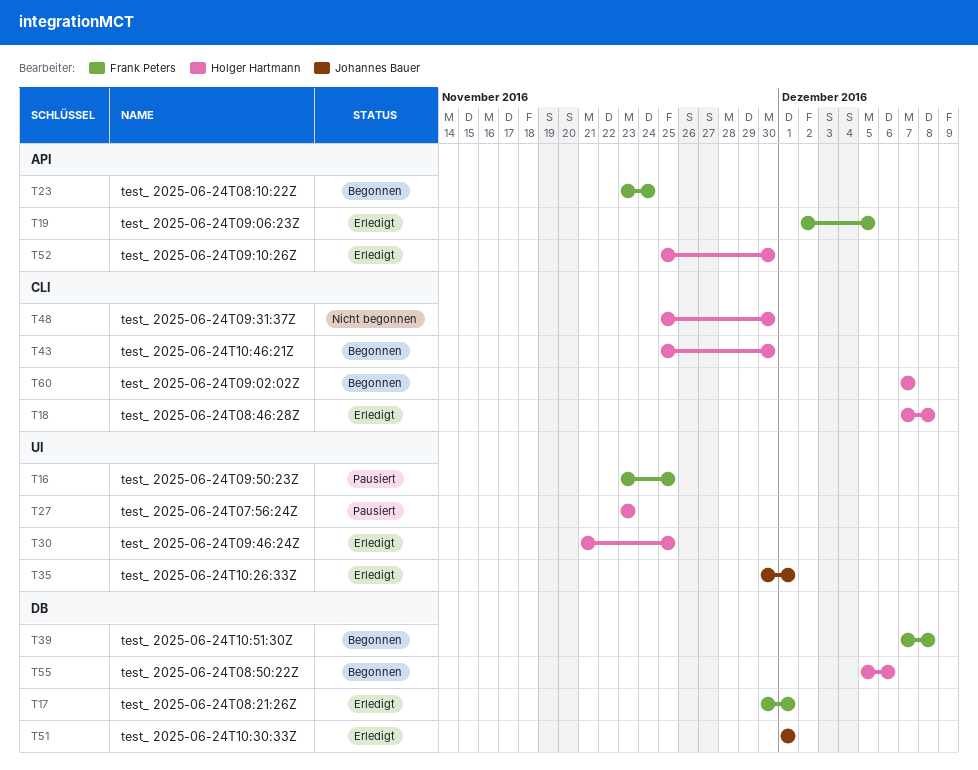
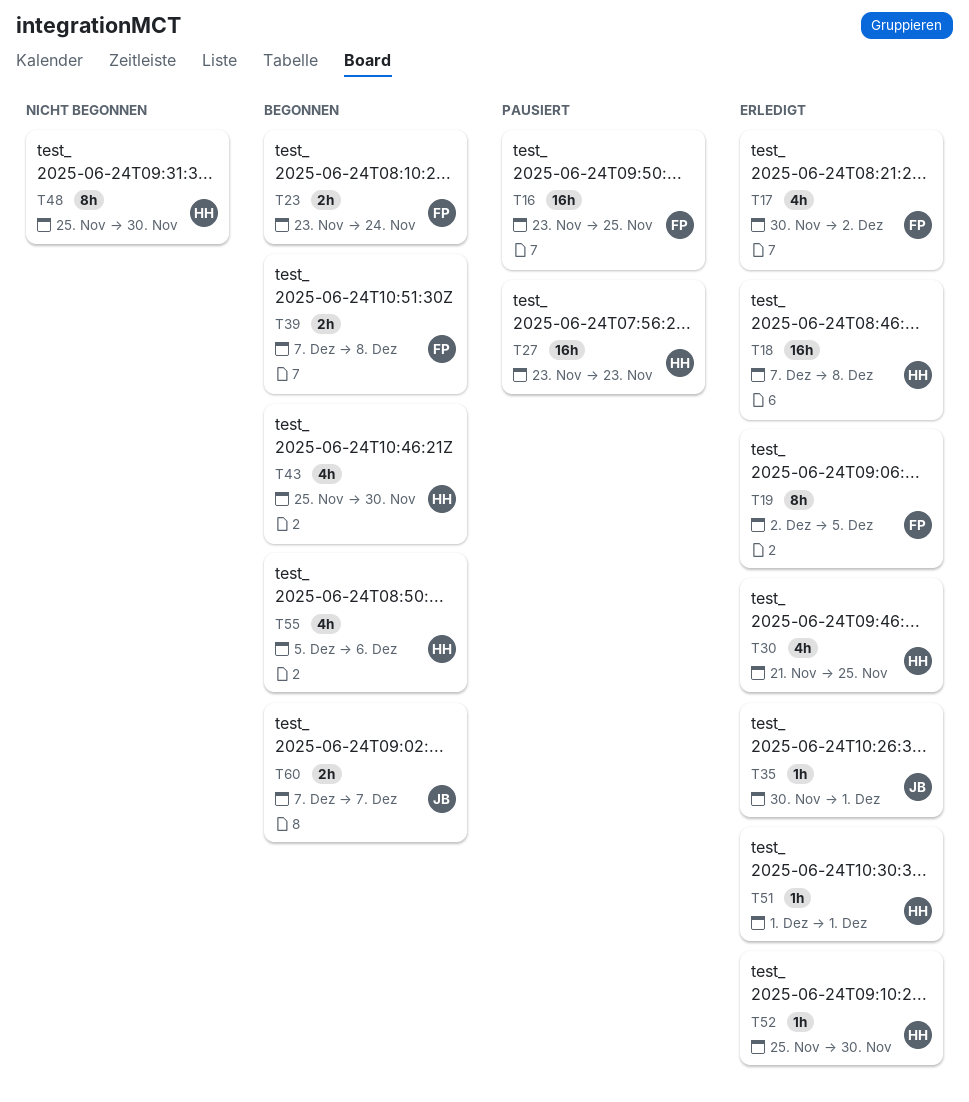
T17, due: Dec 1 -> Dec 2
T51, owner: Johannes Bauer -> Holger Hartmann
T60, owner: Holger Hartmann -> Johannes Bauer

